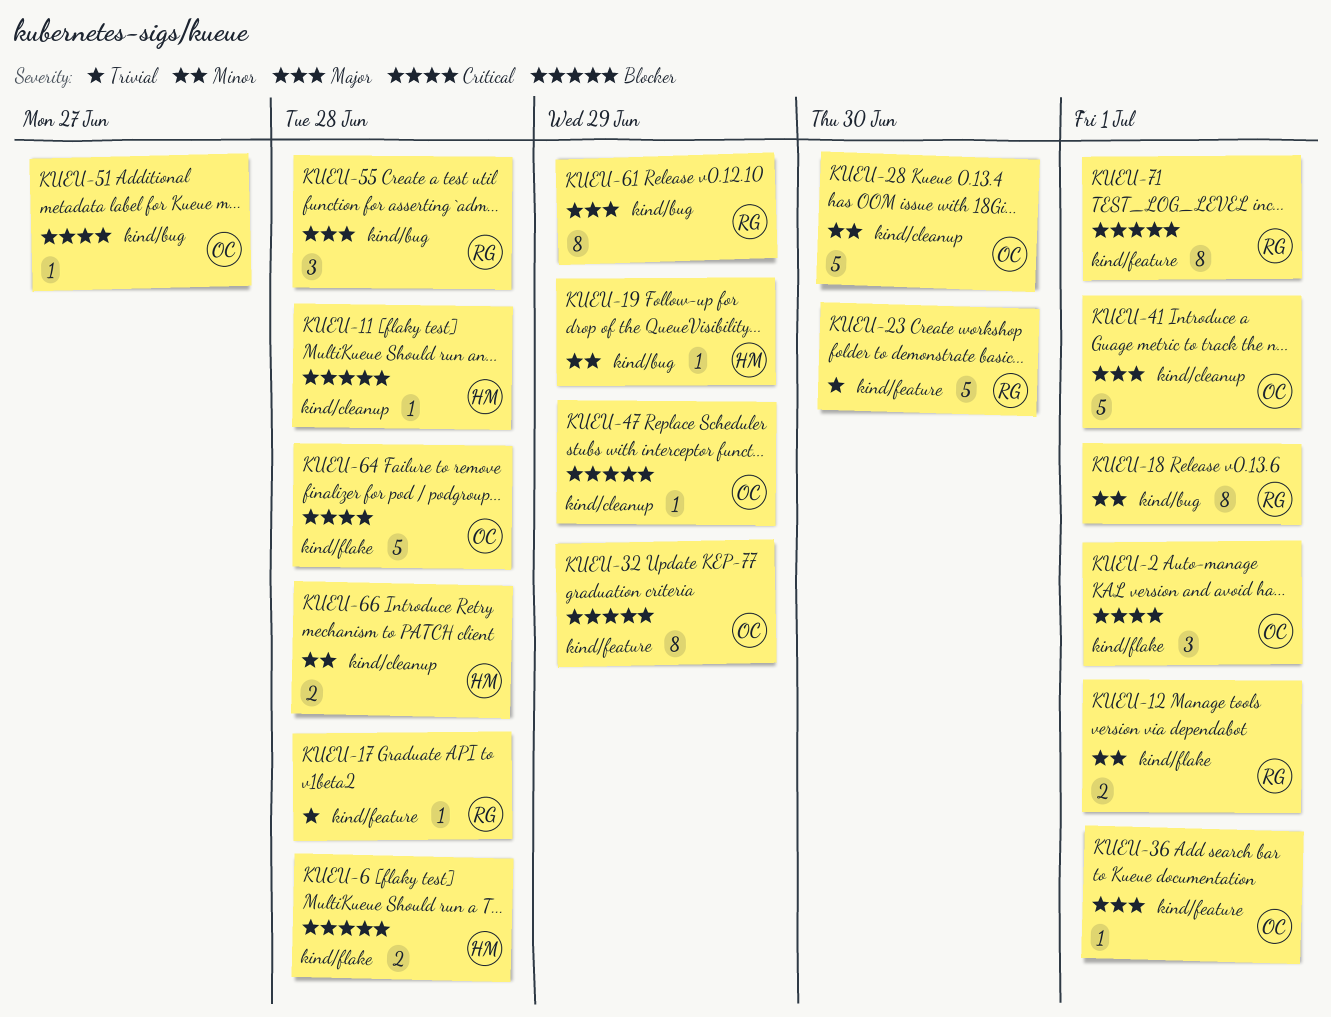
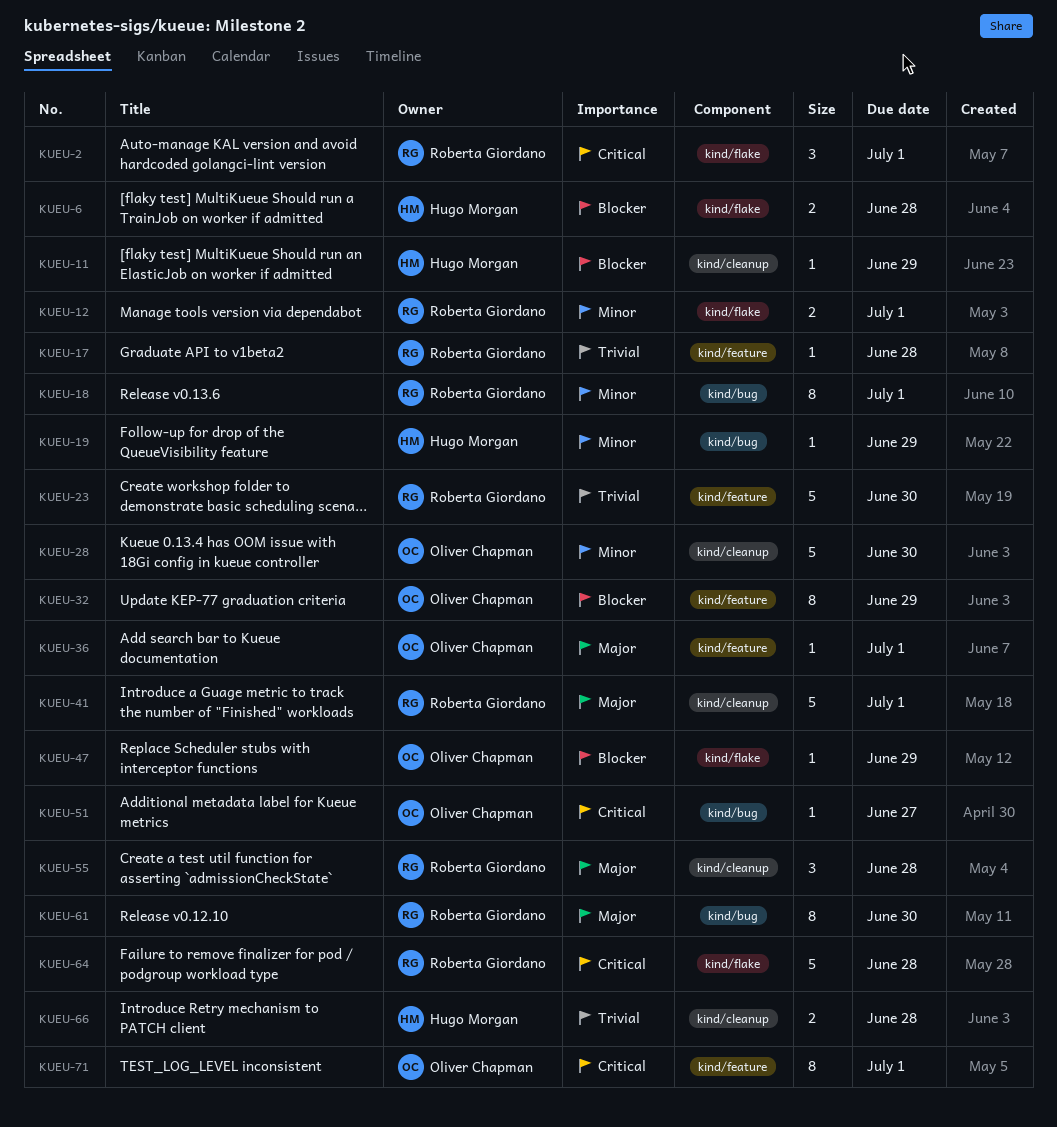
KUEU-2, owner: Oliver Chapman -> Roberta Giordano
KUEU-11, due: Jun 28 -> Jun 29
KUEU-41, owner: Oliver Chapman -> Roberta Giordano
KUEU-47, label: kind/cleanup -> kind/flake
KUEU-55, label: kind/bug -> kind/cleanup
KUEU-61, due: Jun 29 -> Jun 30
KUEU-64, owner: Oliver Chapman -> Roberta Giordano
KUEU-66, priority: Minor -> Trivial
KUEU-71, owner: Roberta Giordano -> Oliver Chapman
KUEU-71, priority: Blocker -> Critical

